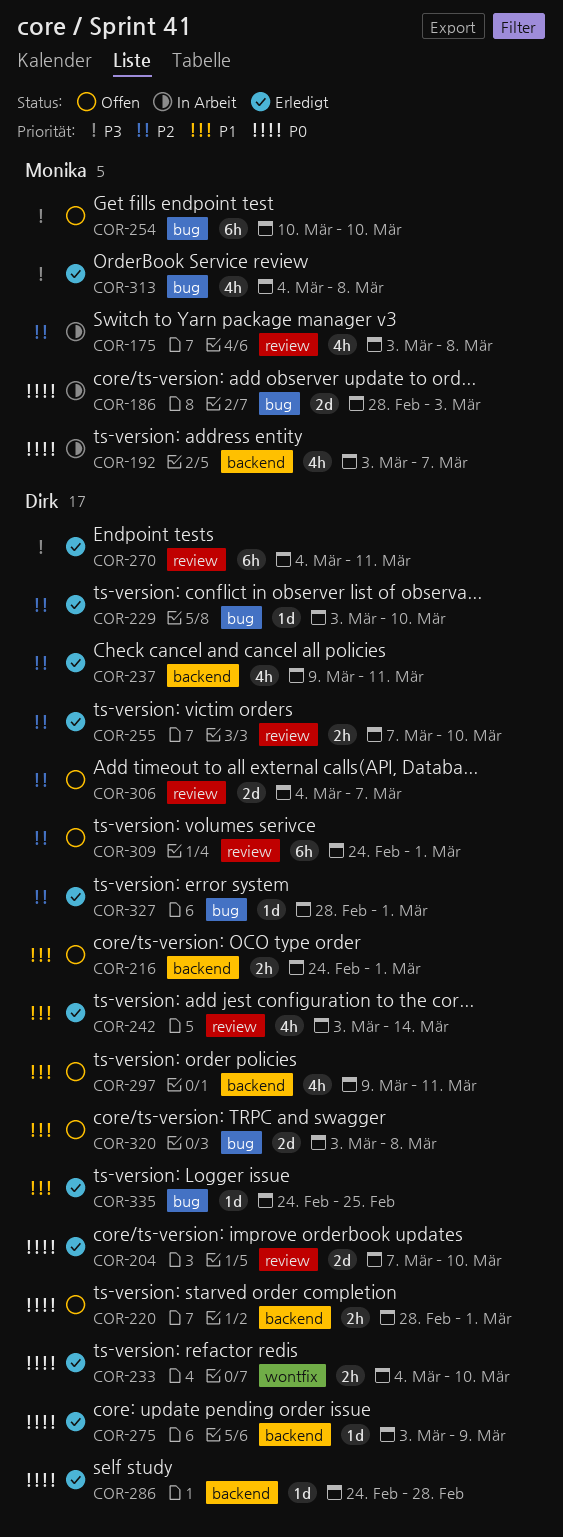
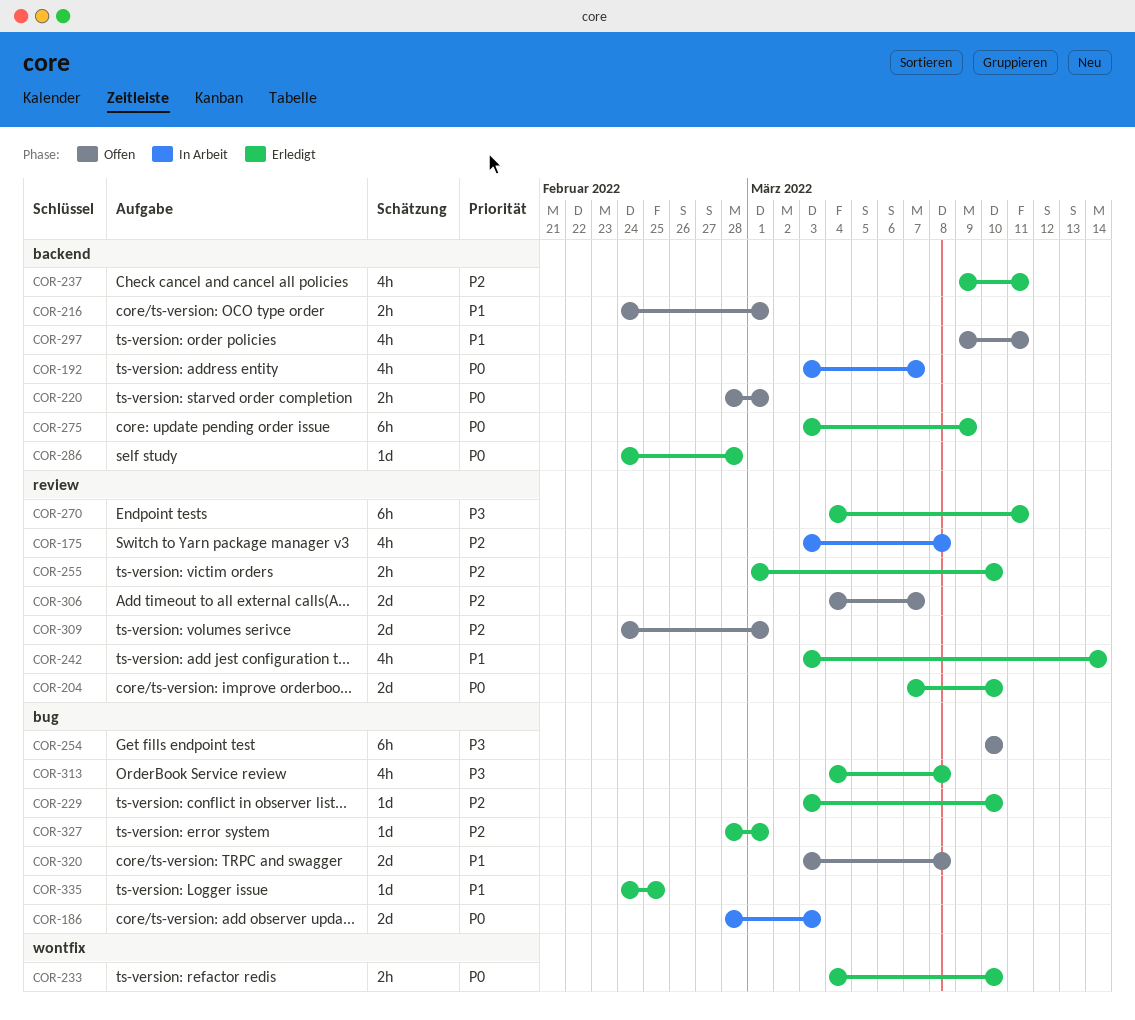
COR-255, start: Mar 7 -> Mar 1
COR-275, estimate: 1d -> 6h
COR-309, estimate: 6h -> 2d

